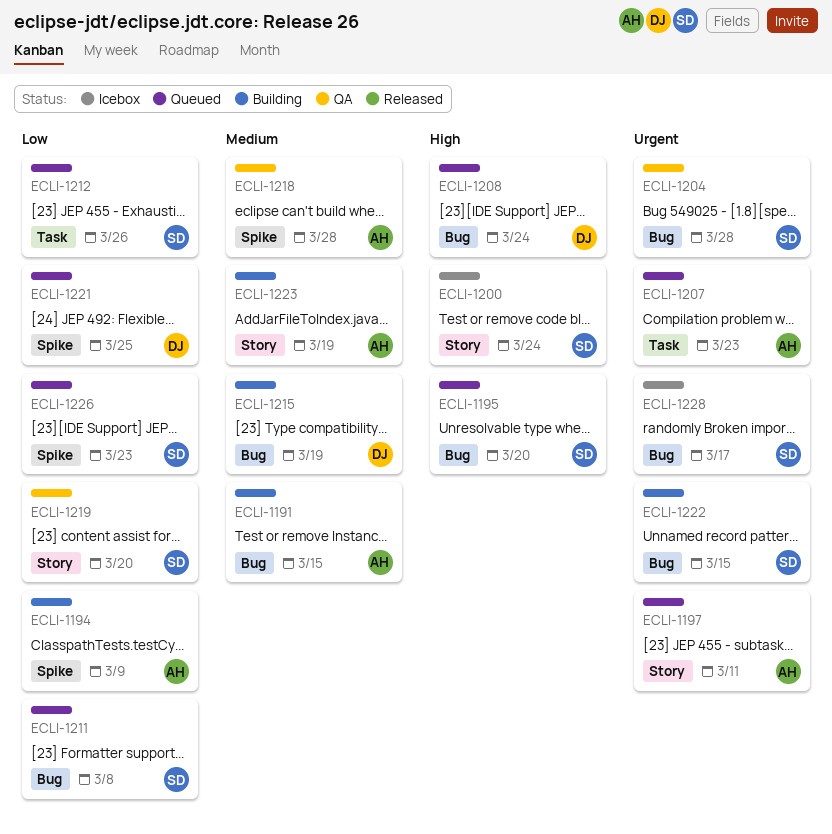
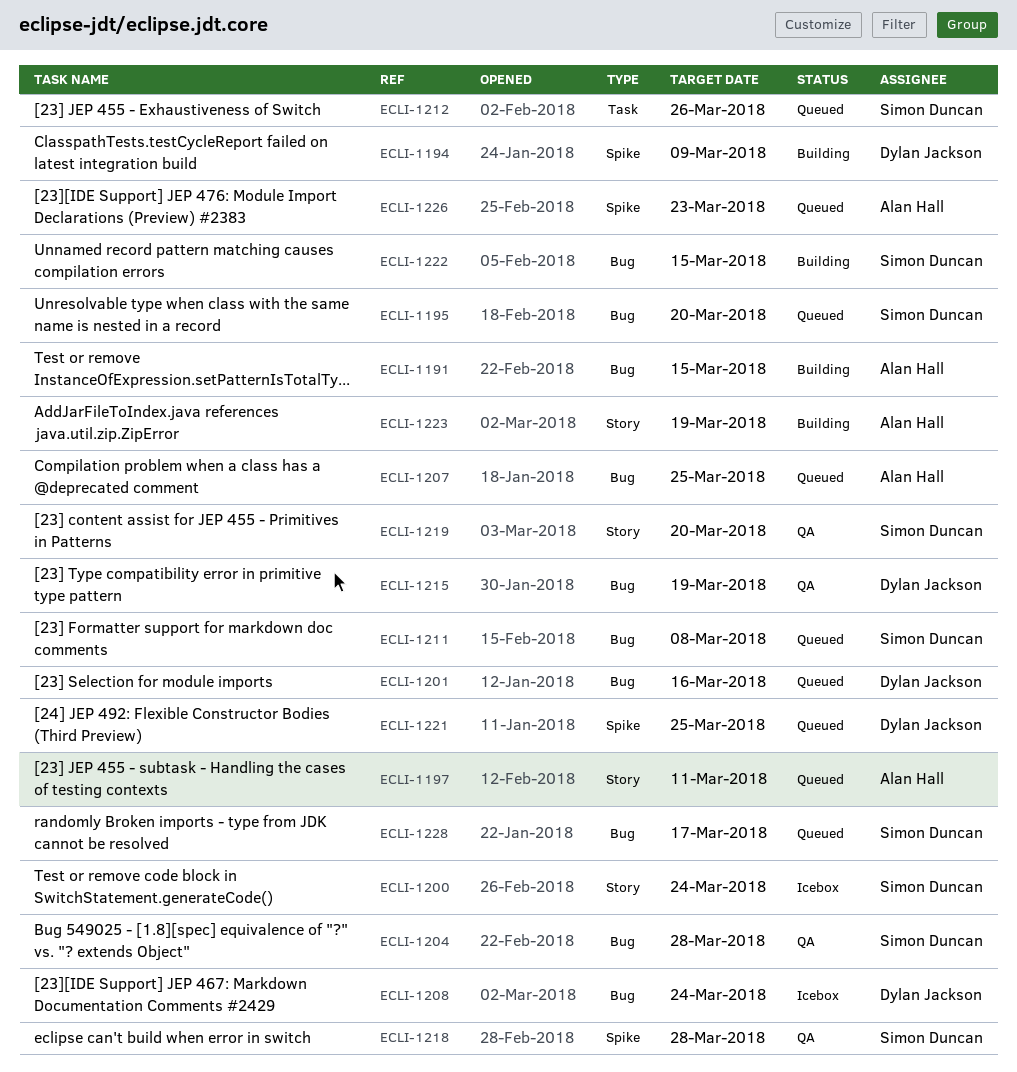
ECLI-1194, owner: Alan Hall -> Dylan Jackson
ECLI-1201: none -> present
ECLI-1207, label: Task -> Bug
ECLI-1207, due: Mar 23 -> Mar 25
ECLI-1208, status: Queued -> Icebox
ECLI-1215, status: Building -> QA
ECLI-1218, owner: Alan Hall -> Simon Duncan
ECLI-1226, owner: Simon Duncan -> Alan Hall
ECLI-1228, status: Icebox -> Queued

